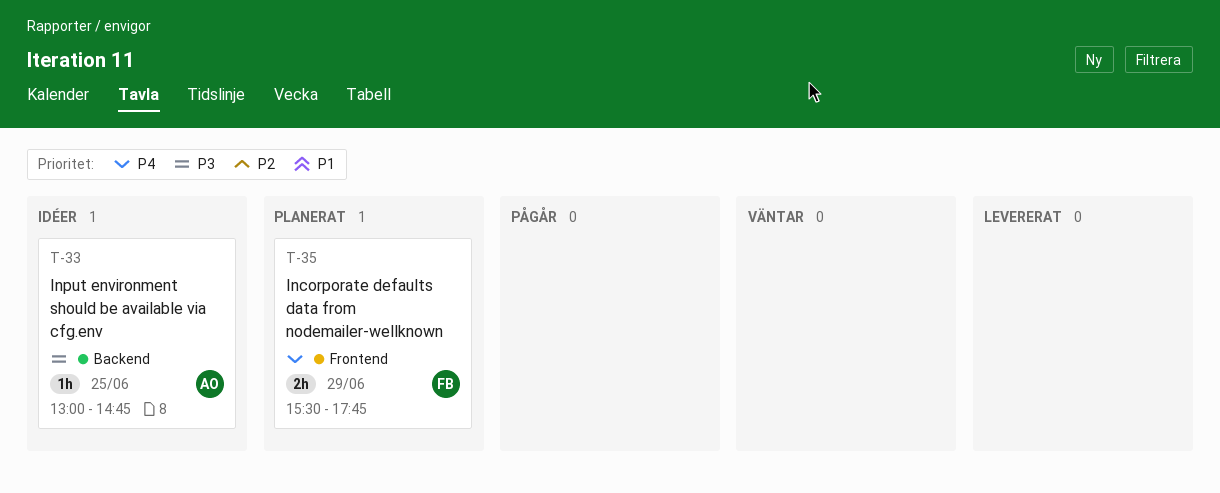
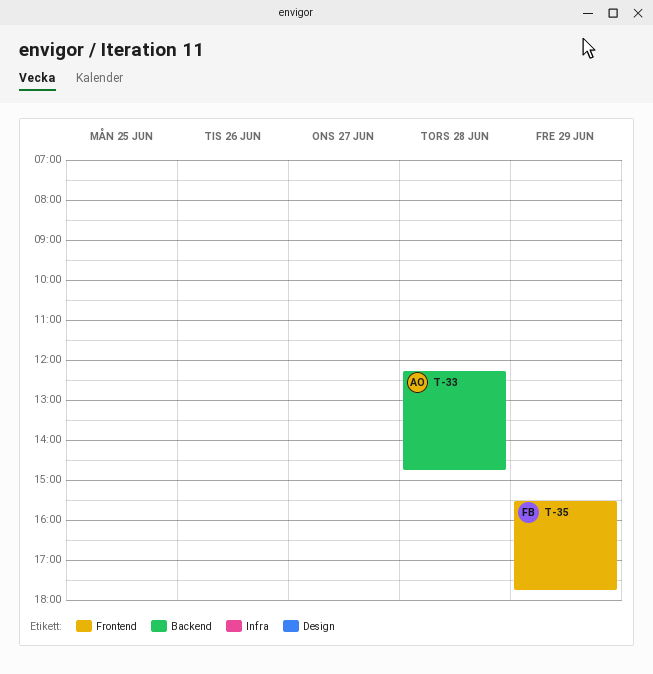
T-33, day: Jun 25 -> Jun 28
T-33, begins: 13:00 -> 12:15

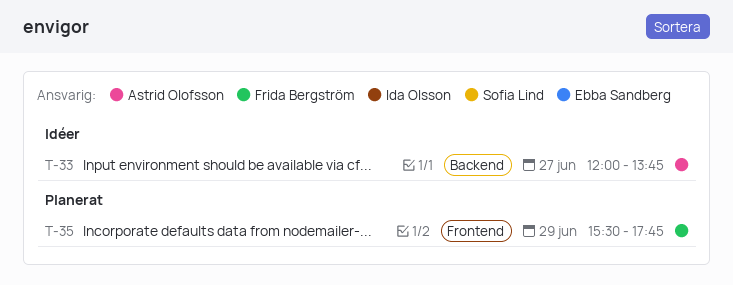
T-33, day: Jun 28 -> Jun 27
T-33, begins: 12:15 -> 12:00
T-33, ends: 14:45 -> 13:45

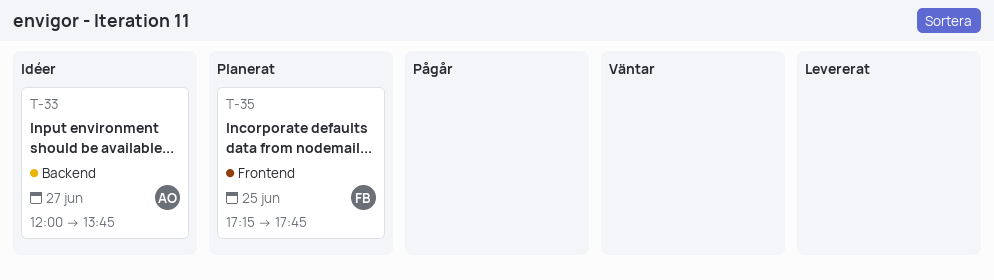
T-35, day: Jun 29 -> Jun 25
T-35, begins: 15:30 -> 17:15

